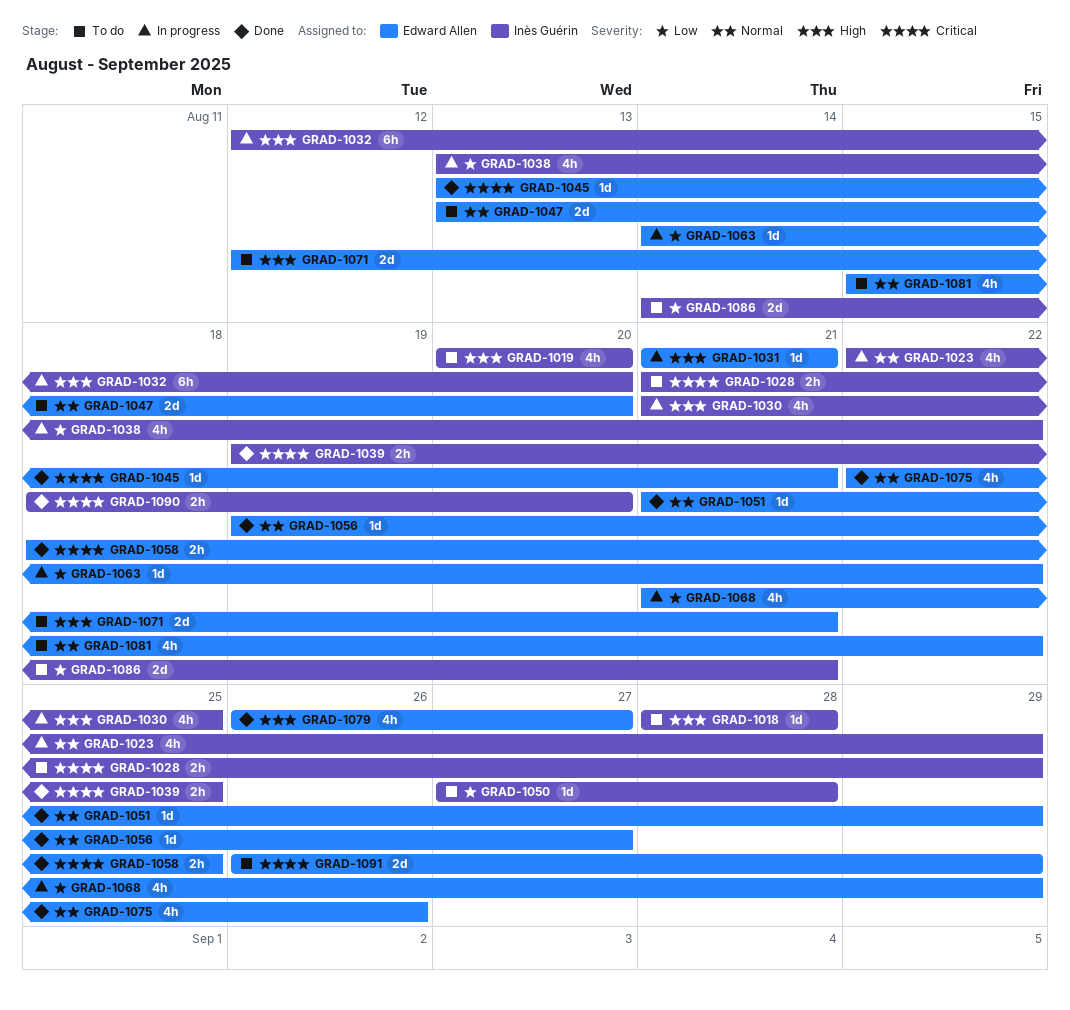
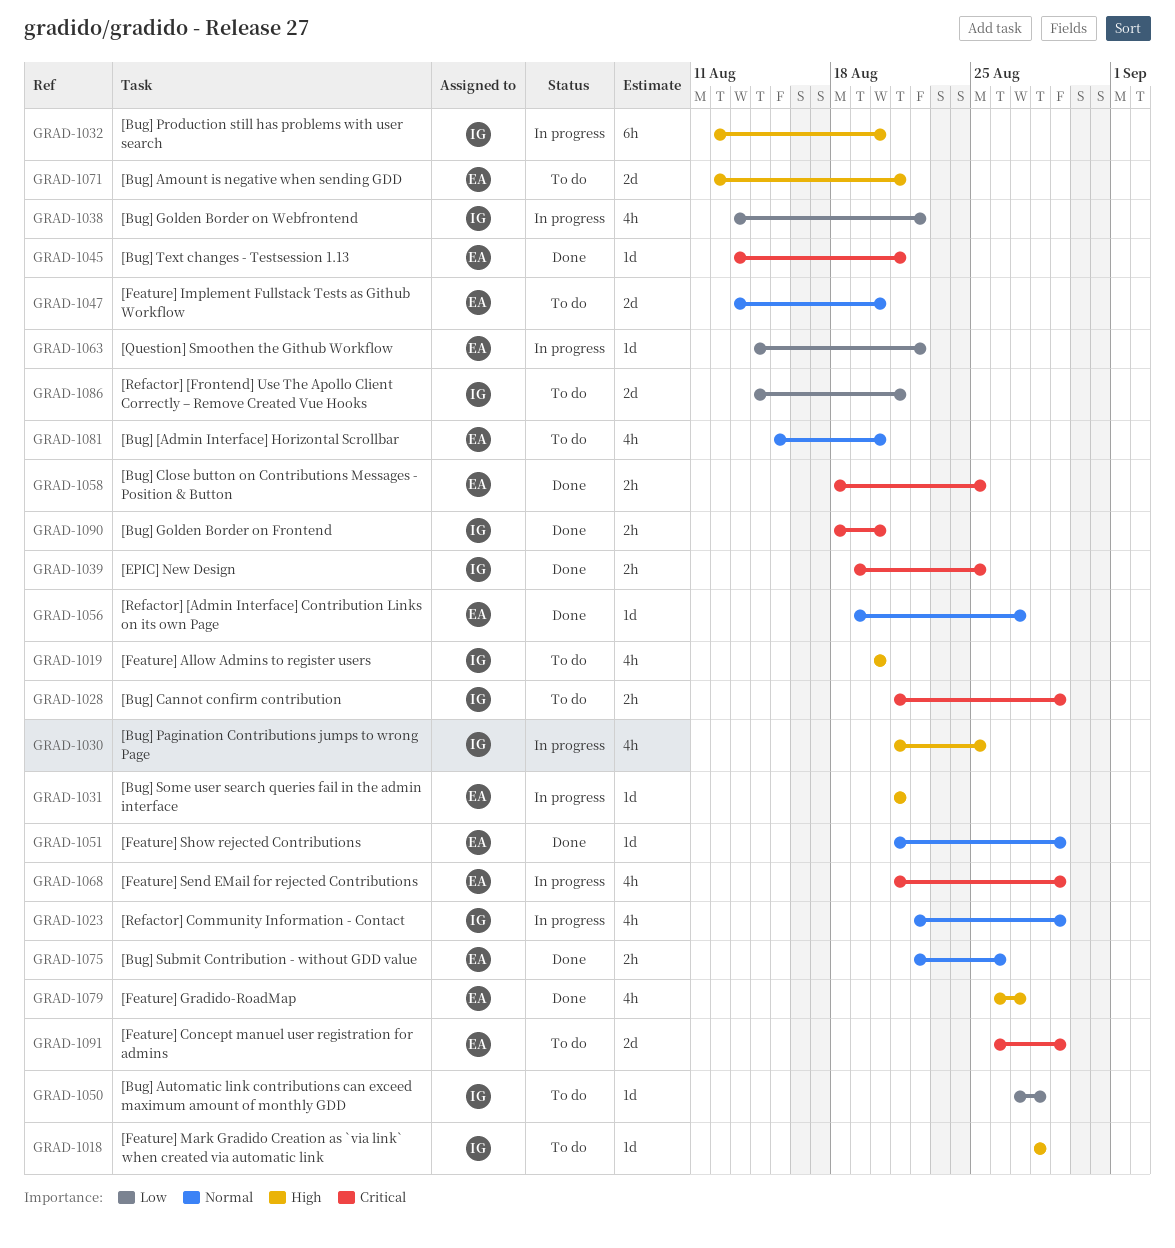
GRAD-1068, priority: Low -> Critical
GRAD-1075, estimate: 4h -> 2h
GRAD-1081, due: Aug 22 -> Aug 20

